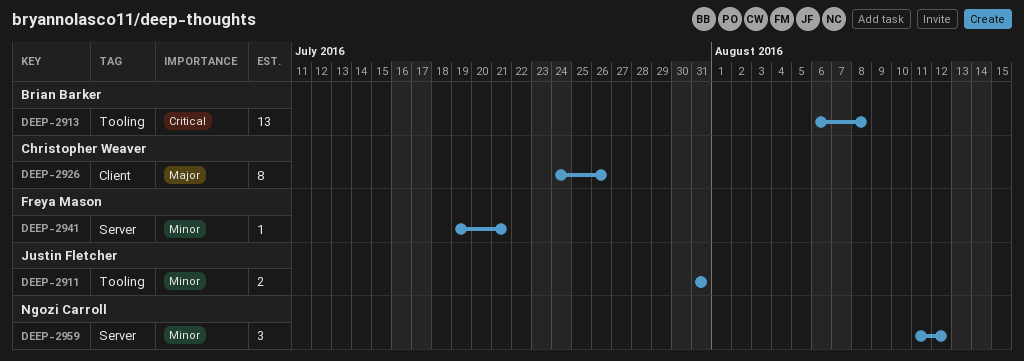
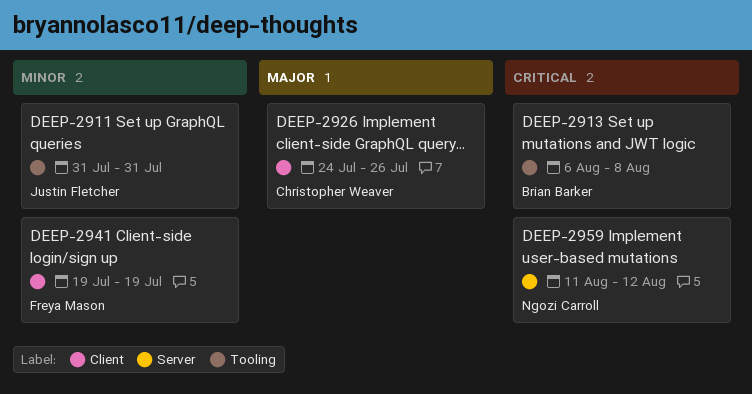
DEEP-2941, label: Server -> Client
DEEP-2941, due: Jul 21 -> Jul 19
DEEP-2959, priority: Minor -> Critical

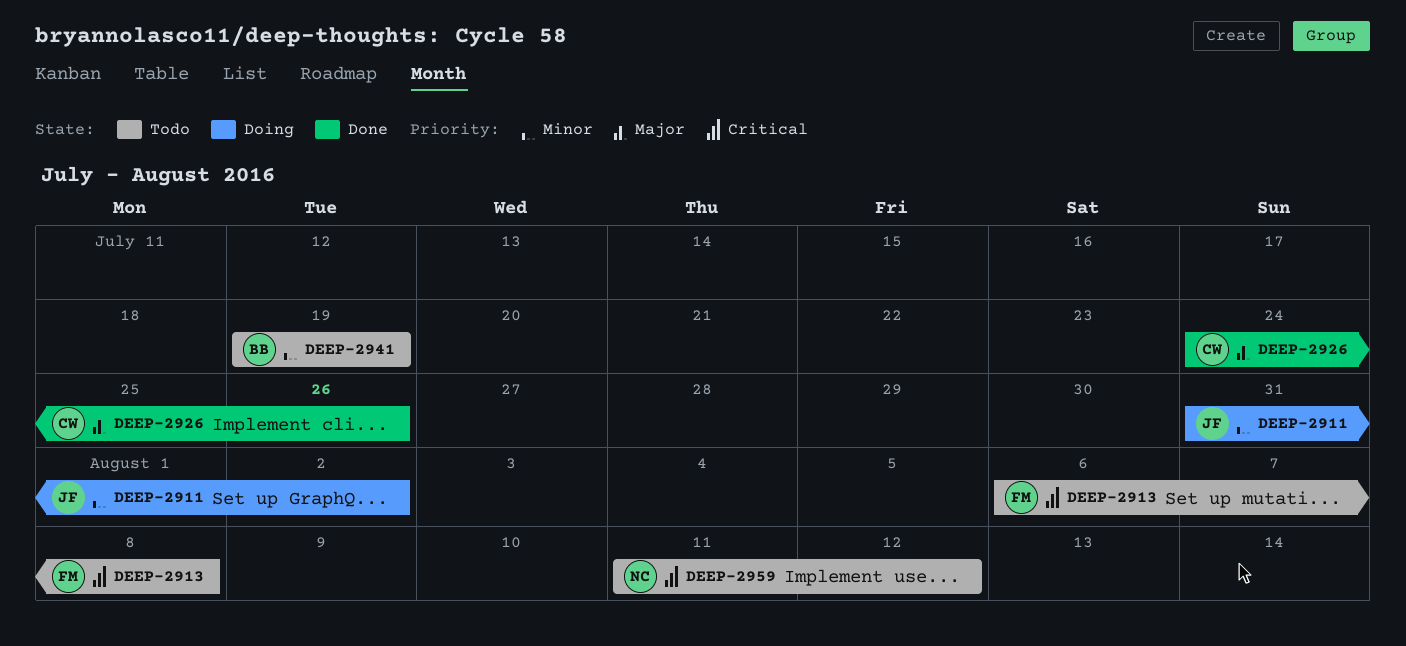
DEEP-2911, due: Jul 31 -> Aug 2
DEEP-2913, owner: Brian Barker -> Freya Mason
DEEP-2941, owner: Freya Mason -> Brian Barker

